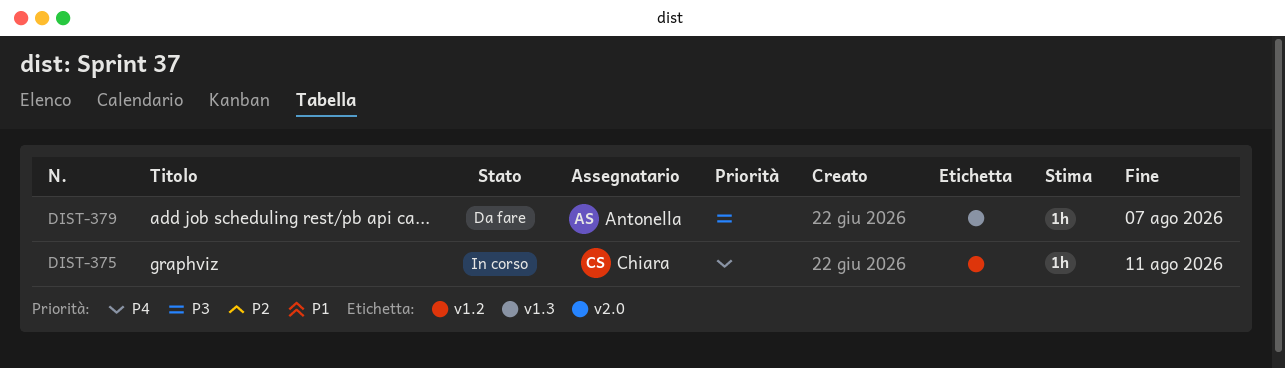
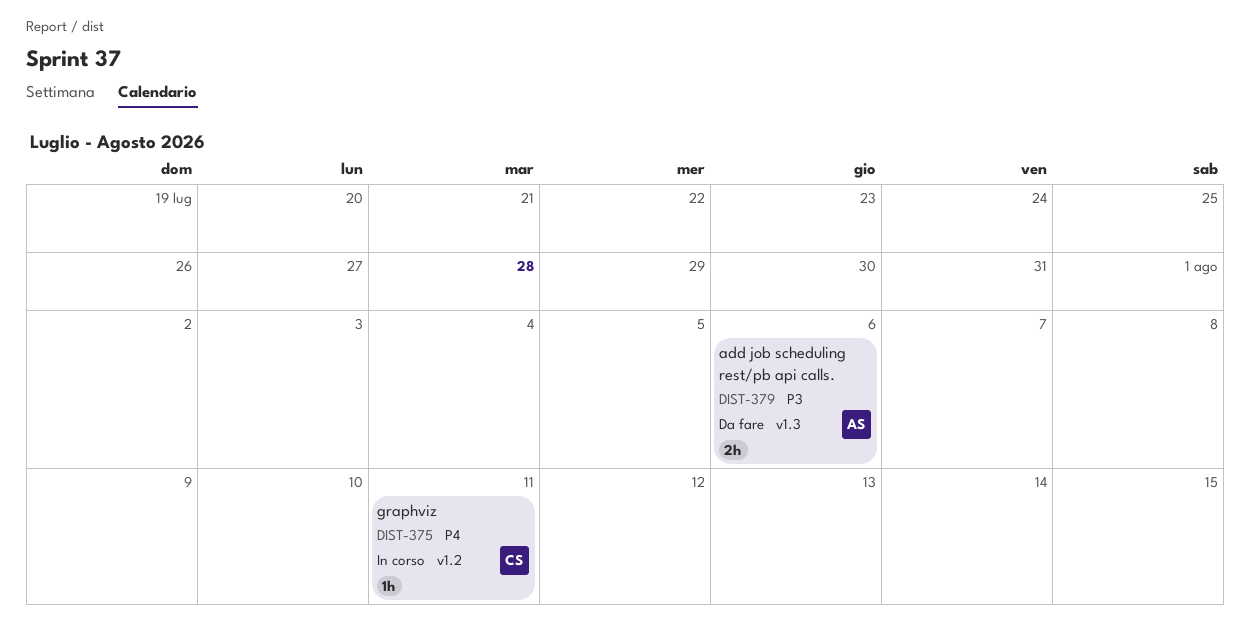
DIST-379, estimate: 1h -> 2h
DIST-379, due: Aug 7 -> Aug 6

